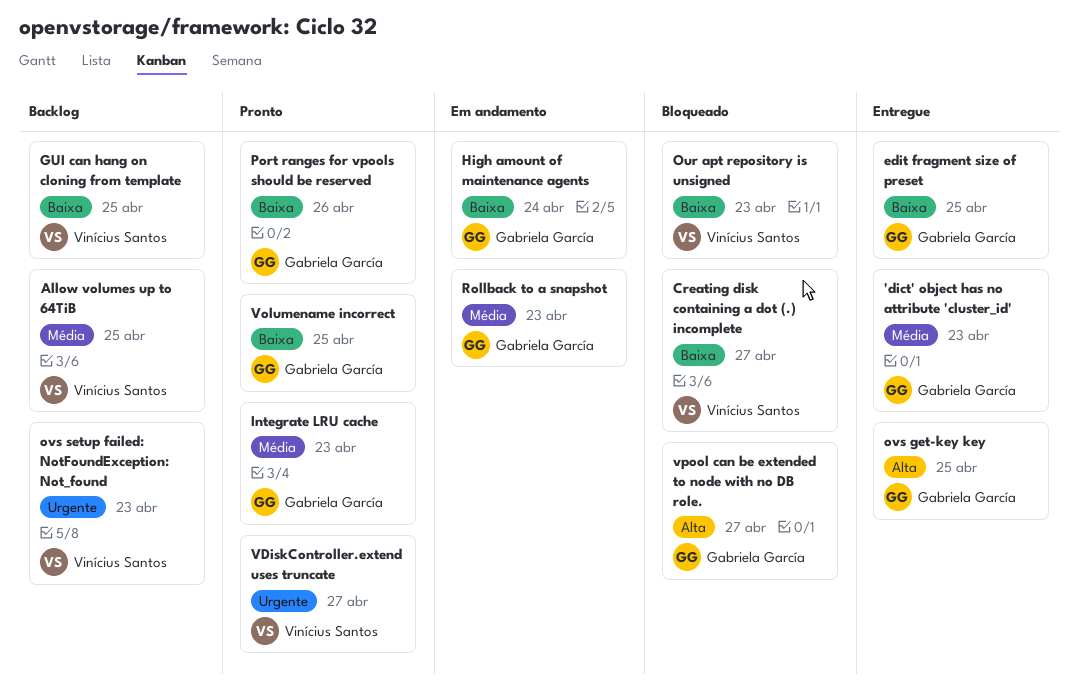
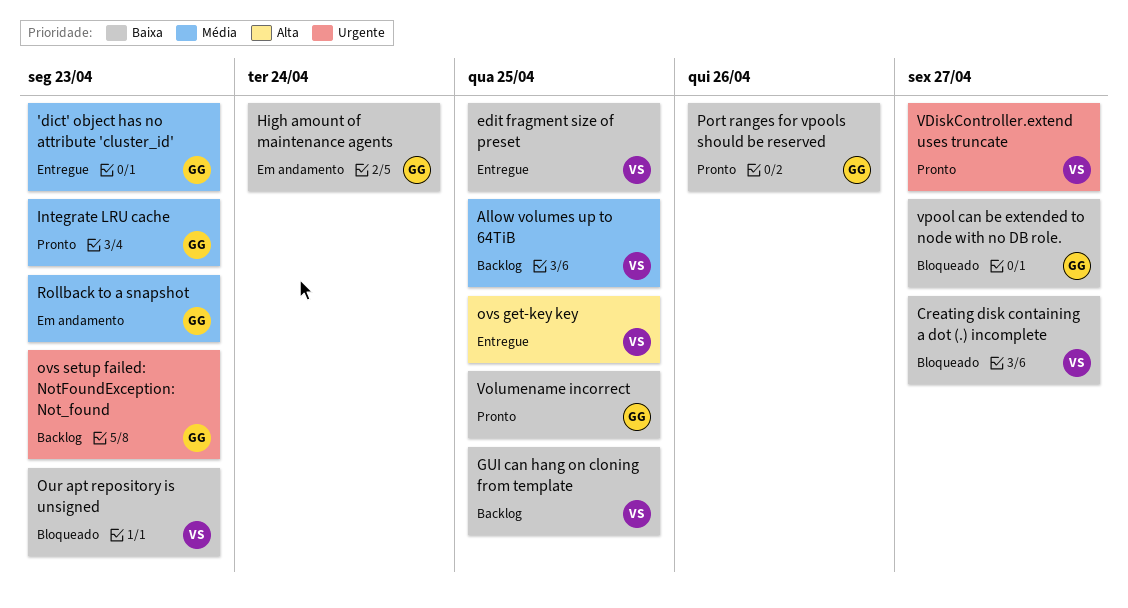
edit fragment size of preset, owner: Gabriela García -> Vinícius Santos
ovs get-key key, owner: Gabriela García -> Vinícius Santos
ovs setup failed: NotFoundException: Not_found, owner: Vinícius Santos -> Gabriela García
vpool can be extended to node with no DB role., priority: Alta -> Baixa

